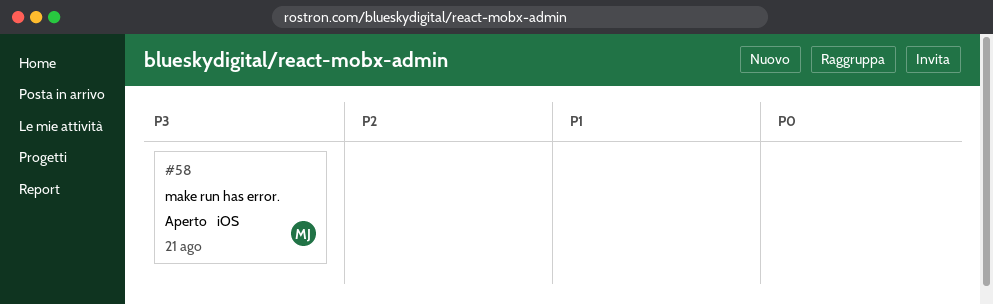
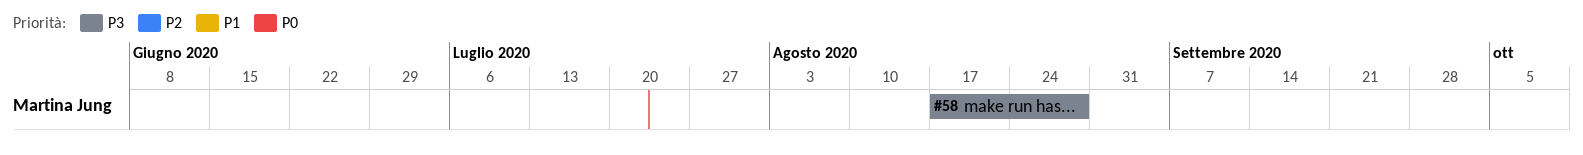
#58, due: Aug 21 -> Aug 28

